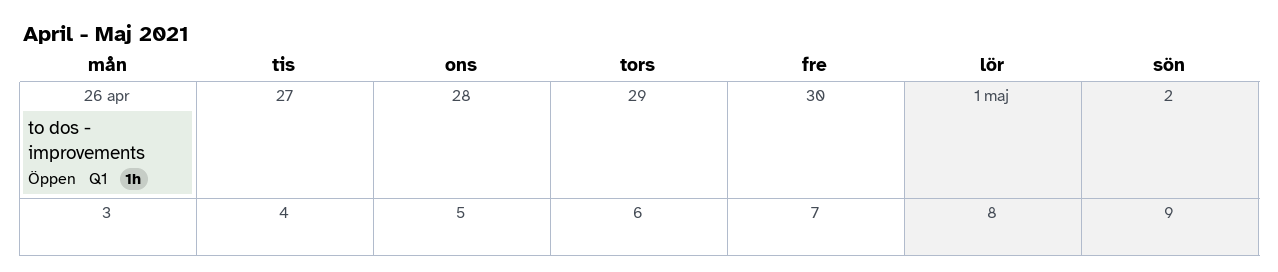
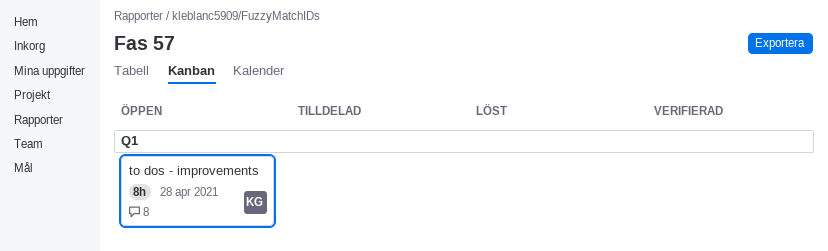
to dos - improvements, estimate: 1h -> 8h
to dos - improvements, due: Apr 26 -> Apr 28

